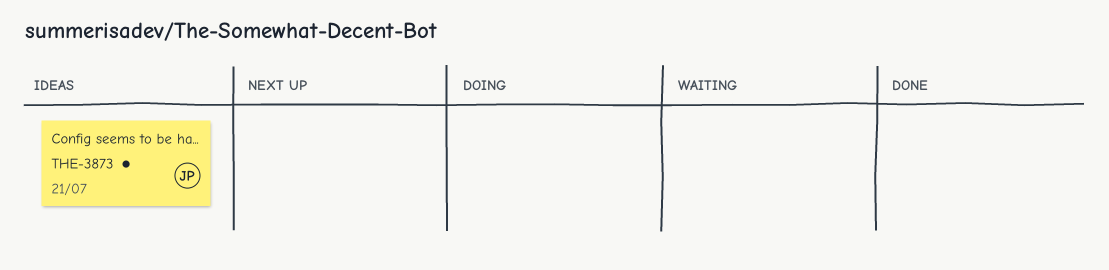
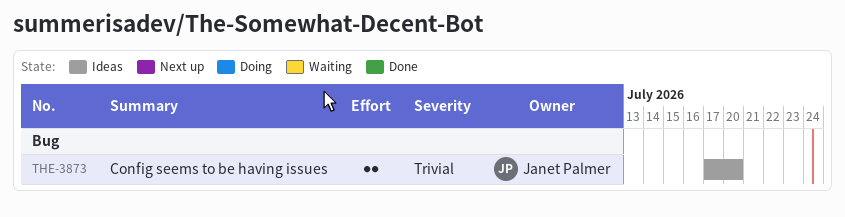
THE-3873, estimate: 1 -> 2
THE-3873, due: Jul 21 -> Jul 20

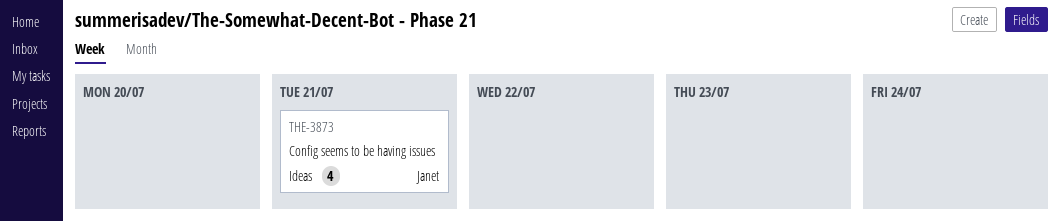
THE-3873, estimate: 2 -> 4
THE-3873, due: Jul 20 -> Jul 21

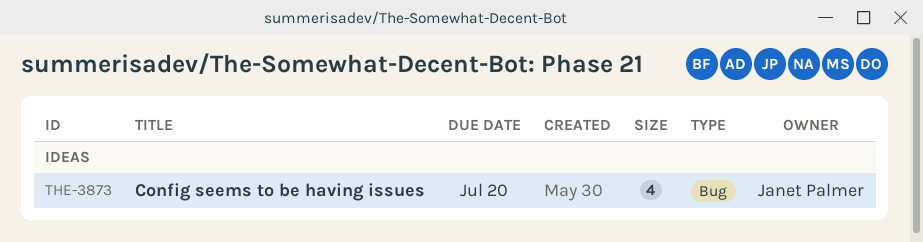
THE-3873, due: Jul 21 -> Jul 20

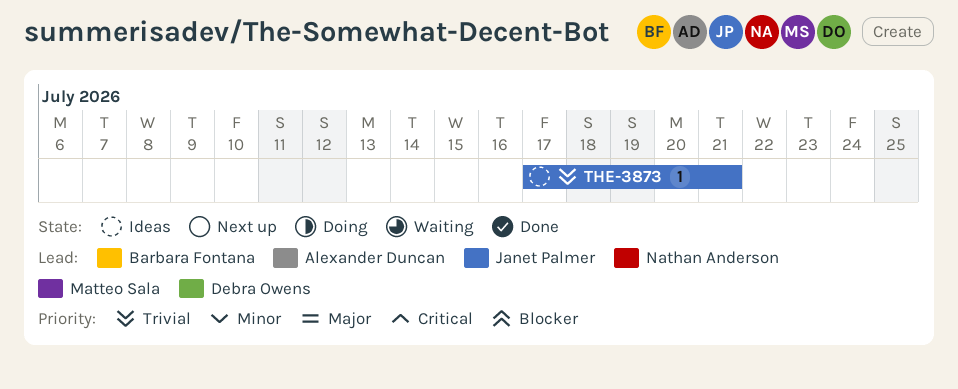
THE-3873, estimate: 4 -> 1
THE-3873, due: Jul 20 -> Jul 21

